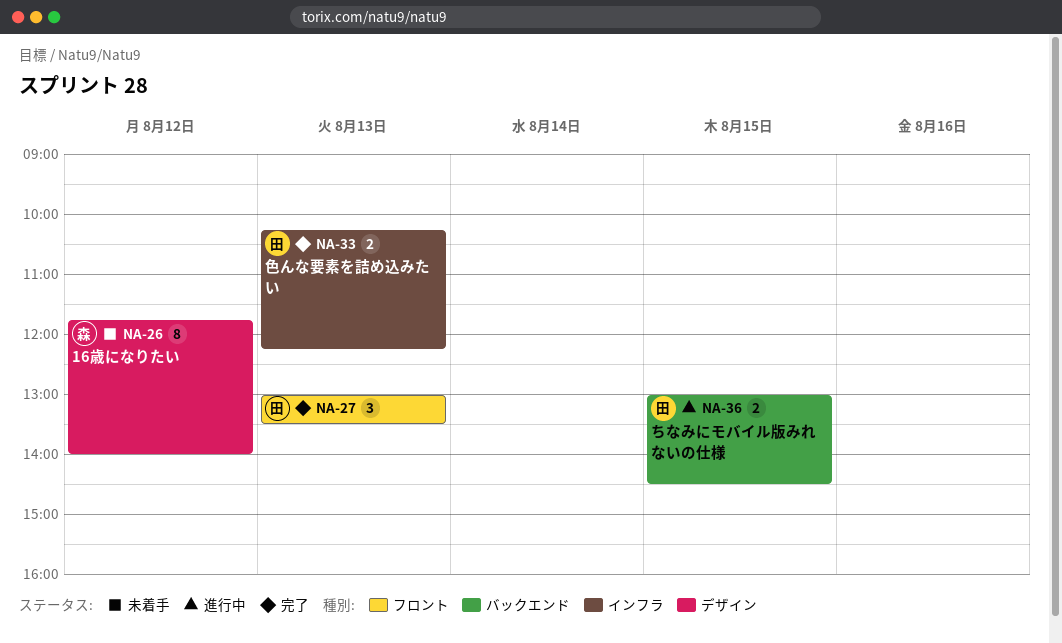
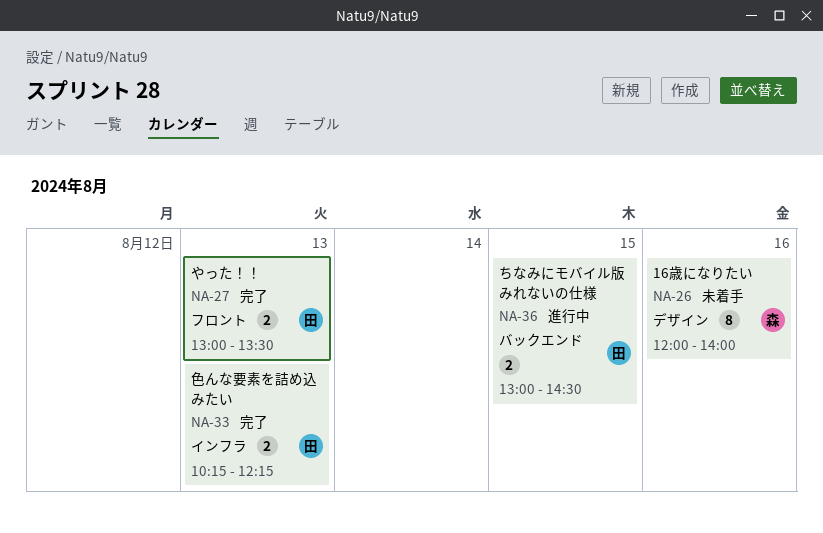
NA-26, day: Aug 12 -> Aug 16
NA-26, begins: 11:45 -> 12:00
NA-27, estimate: 3 -> 2

